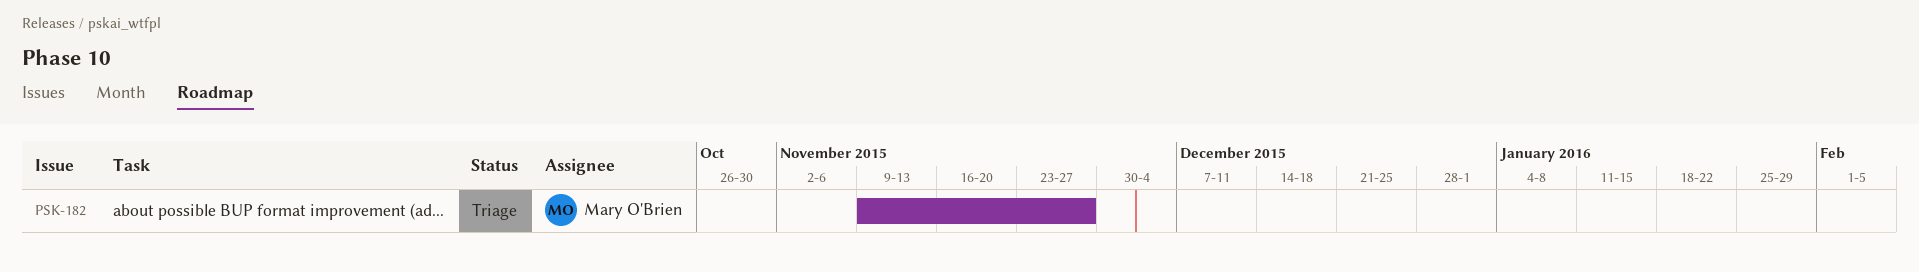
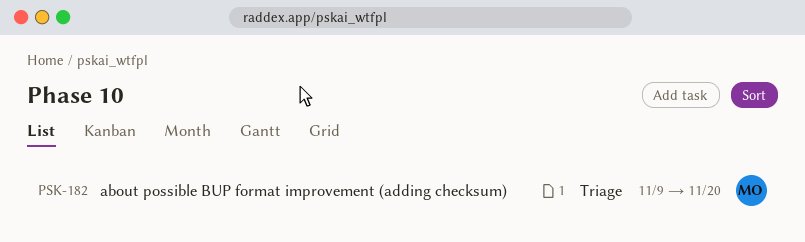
PSK-182, due: Nov 27 -> Nov 20

